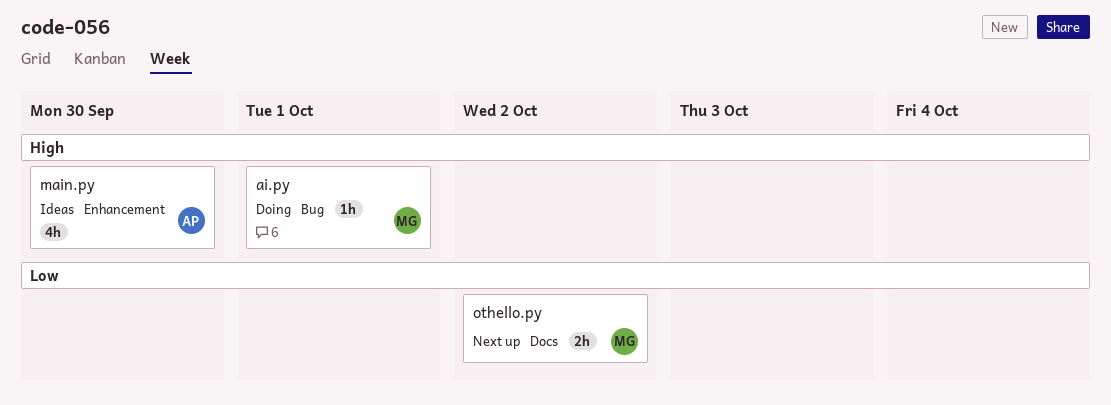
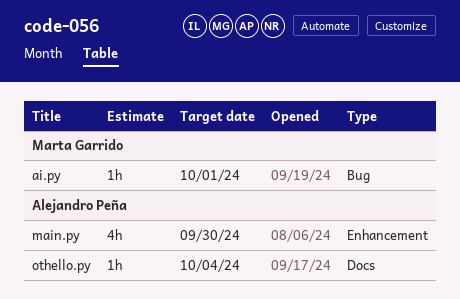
othello.py, owner: Marta Garrido -> Alejandro Peña
othello.py, estimate: 2h -> 1h
othello.py, due: Oct 2 -> Oct 4

